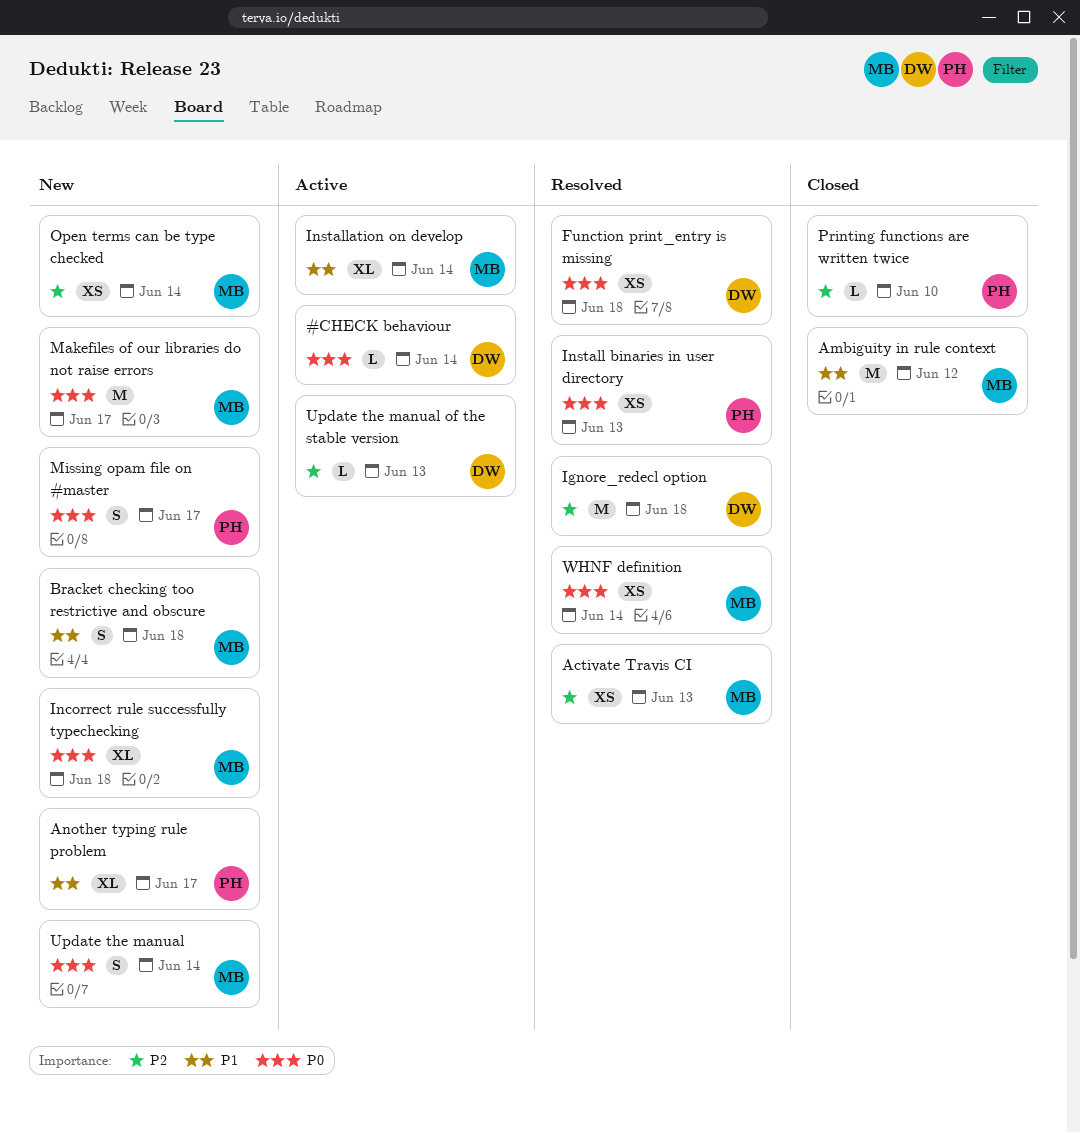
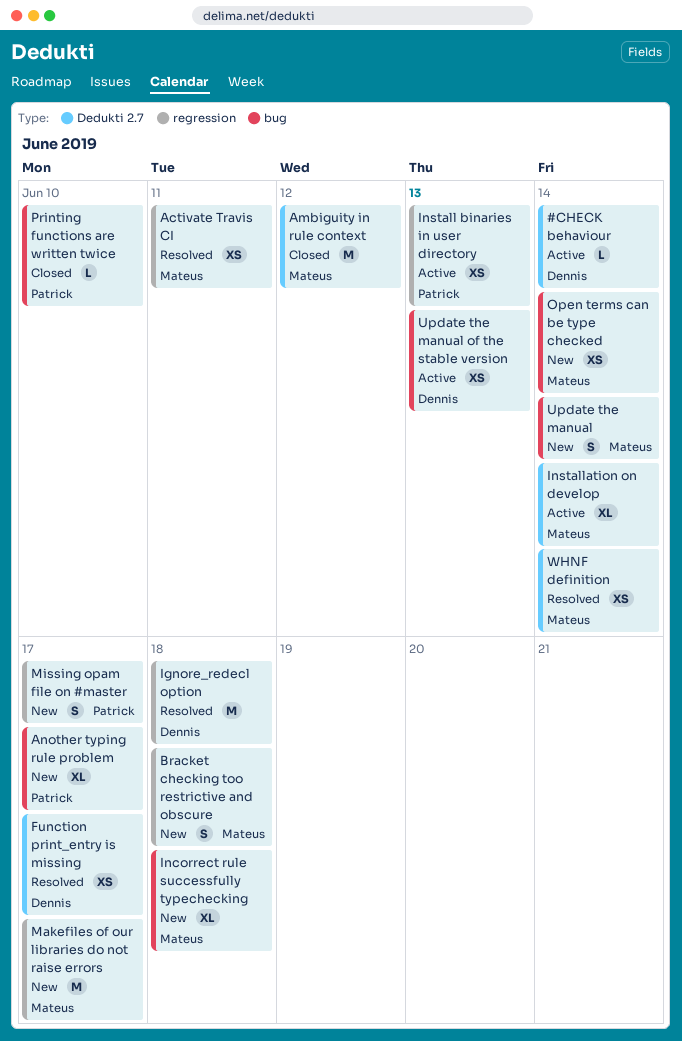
Activate Travis CI, due: Jun 13 -> Jun 11
Function print_entry is missing, due: Jun 18 -> Jun 17
Install binaries in user directory, status: Resolved -> Active
Update the manual of the stable version, estimate: L -> XS

